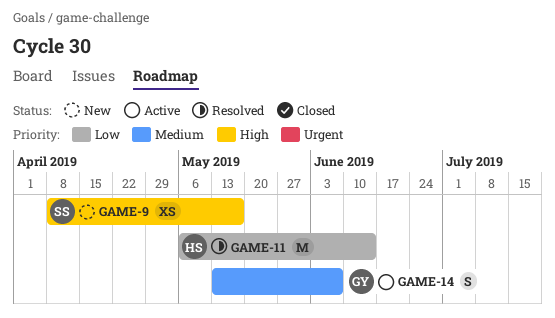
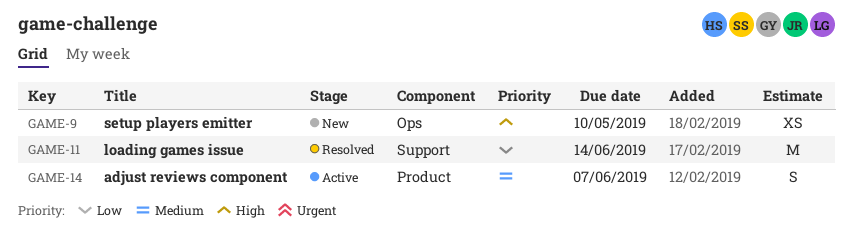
GAME-9, due: May 17 -> May 10

